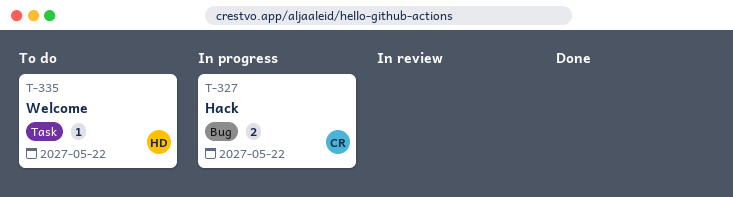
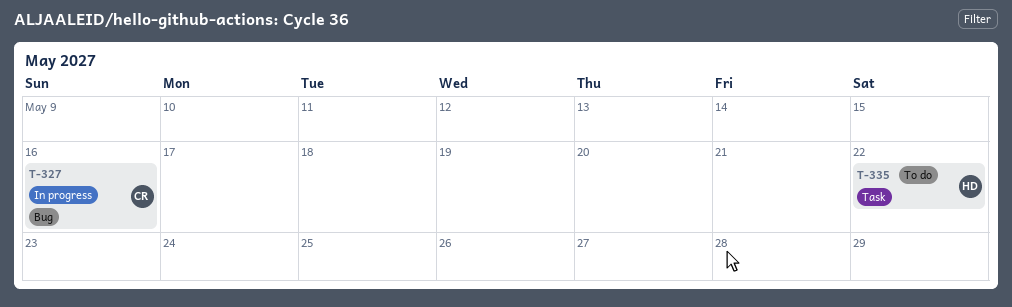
T-327, due: May 22 -> May 16

